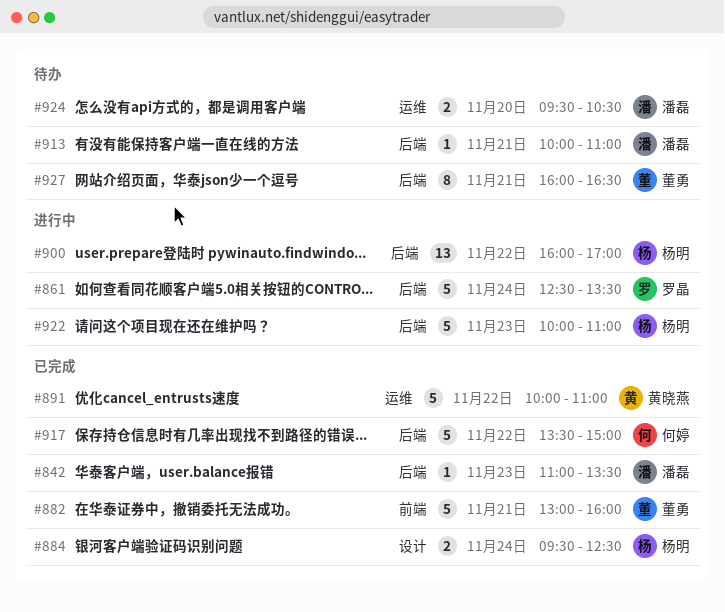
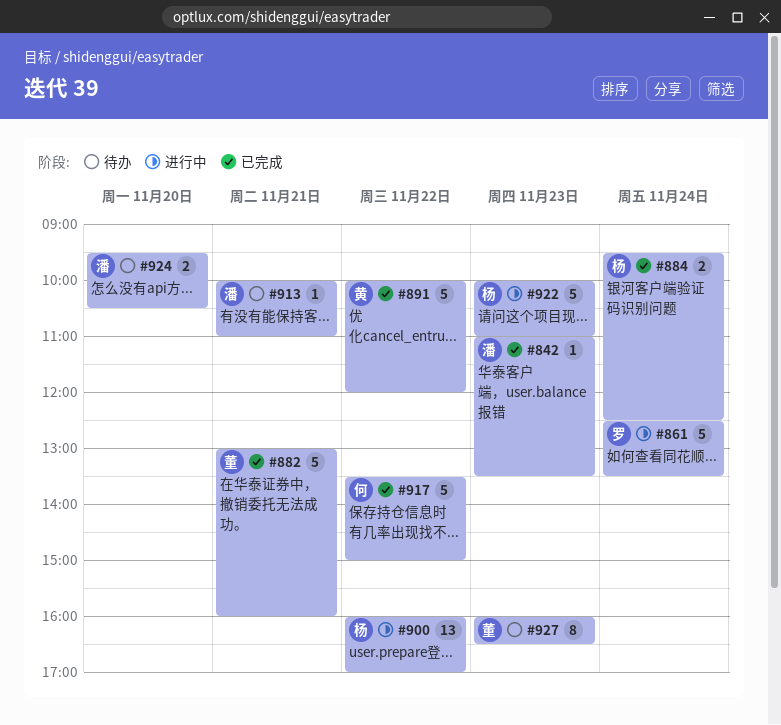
#891, ends: 11:00 -> 12:00
#927, day: Nov 21 -> Nov 23

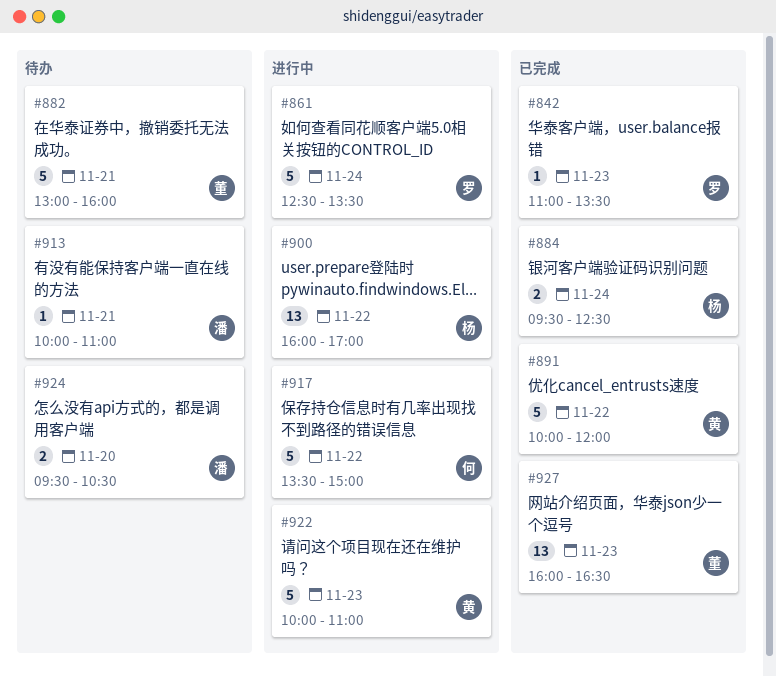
#842, owner: 潘 -> 罗
#882, status: 已完成 -> 待办
#917, status: 已完成 -> 进行中
#922, owner: 杨 -> 黄
#927, status: 待办 -> 已完成
#927, estimate: 8 -> 13

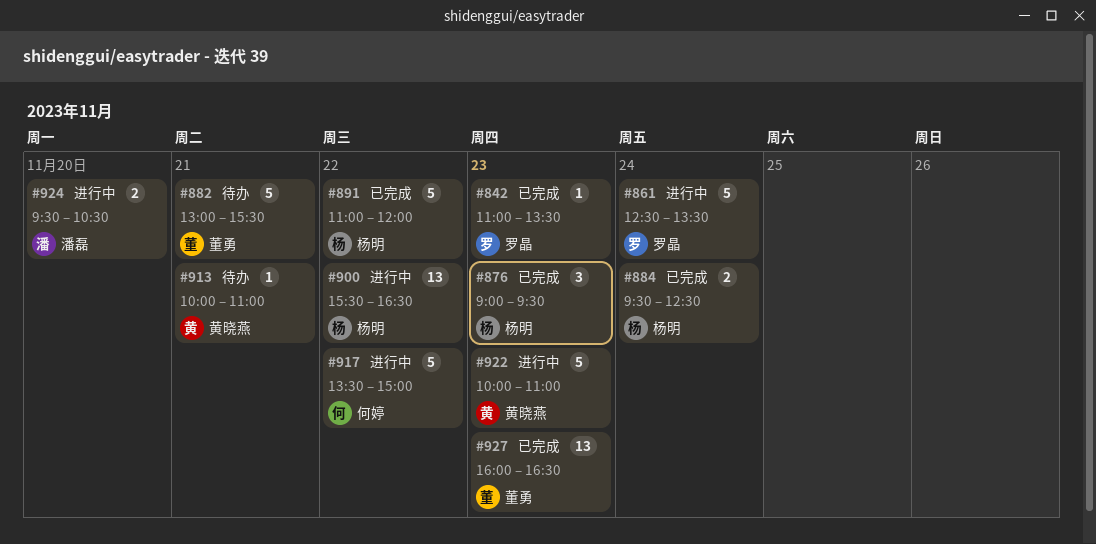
#876: none -> present
#882, ends: 16:00 -> 15:30
#891, owner: 黄晓燕 -> 杨明
#891, begins: 10:00 -> 11:00
#900, begins: 16:00 -> 15:30
#900, ends: 17:00 -> 16:30
#913, owner: 潘磊 -> 黄晓燕
#924, status: 待办 -> 进行中

